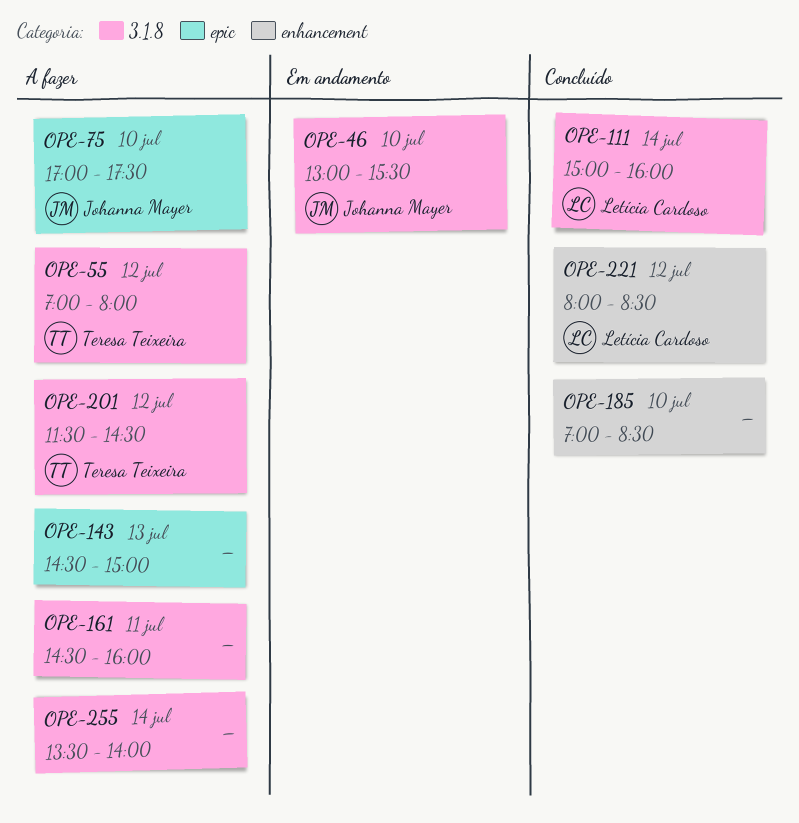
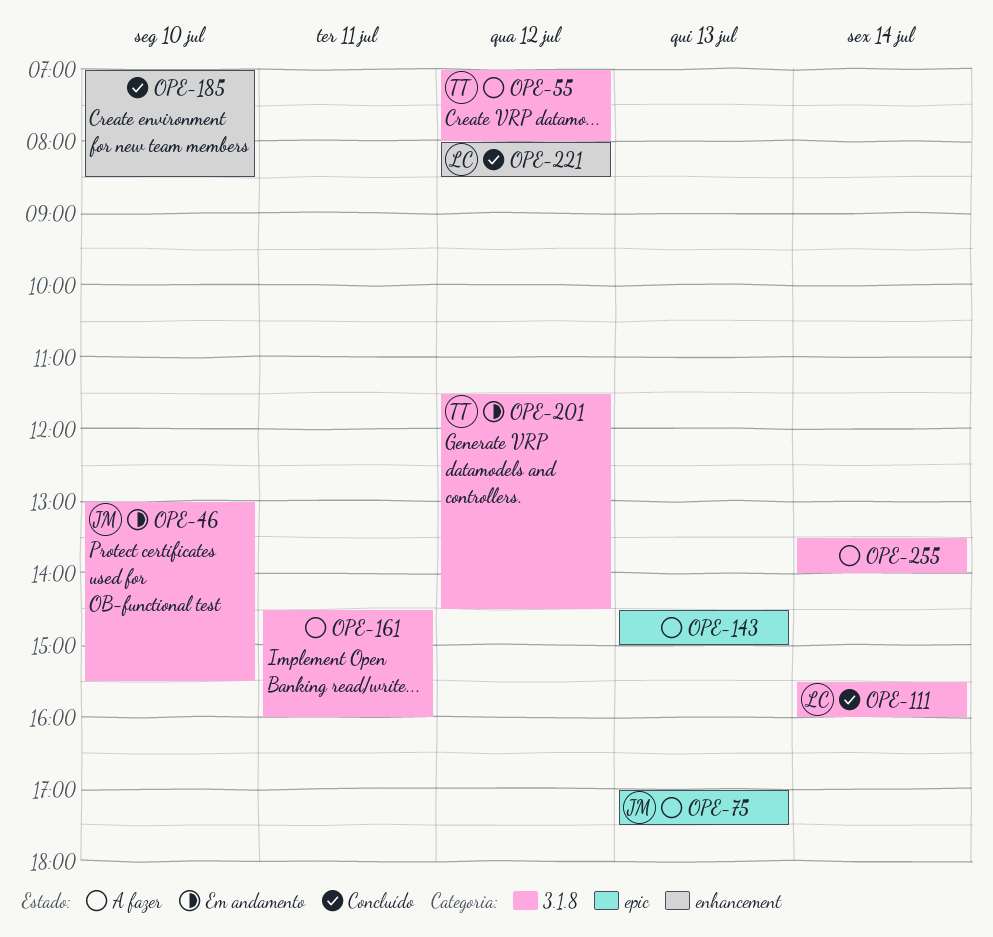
OPE-75, day: Jul 10 -> Jul 13
OPE-111, begins: 15:00 -> 15:30
OPE-201, status: A fazer -> Em andamento

